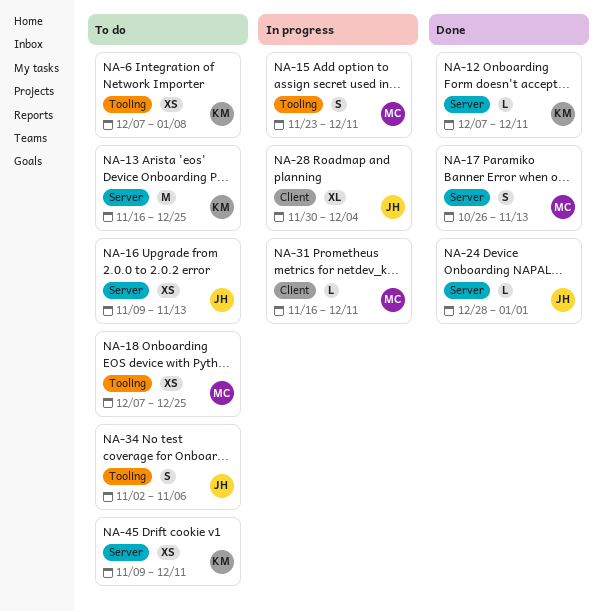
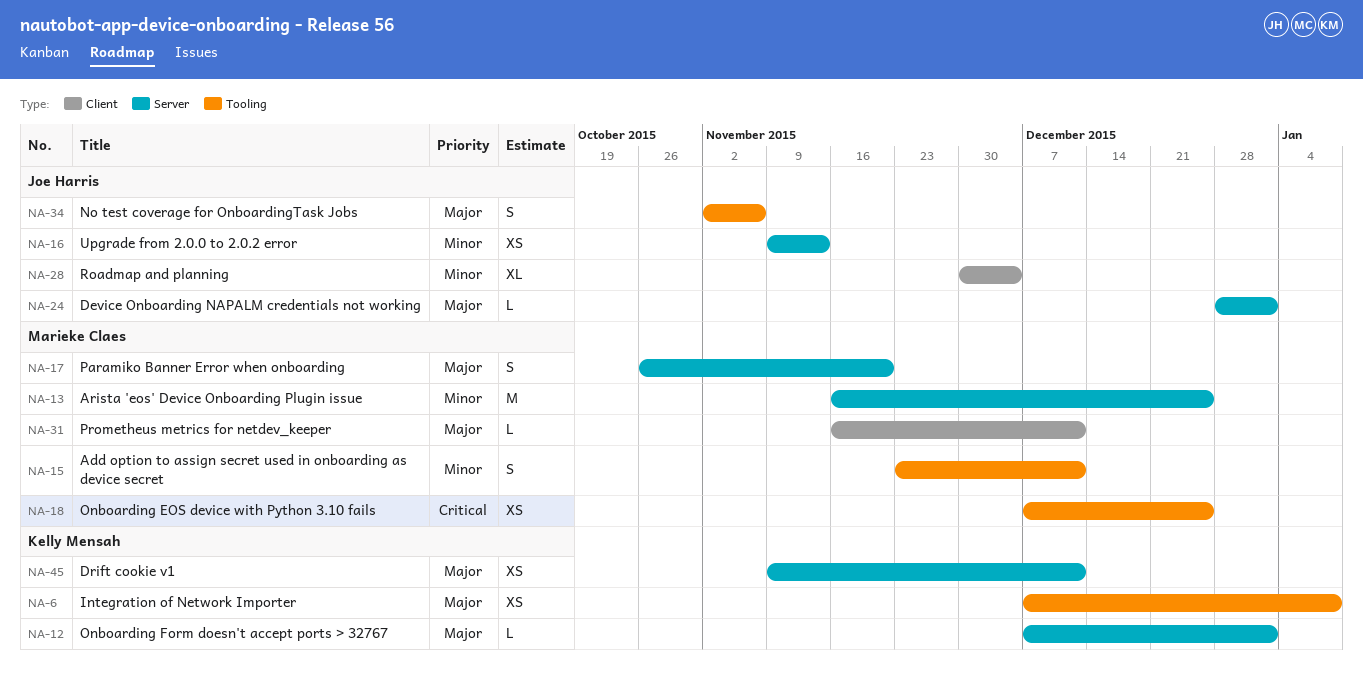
NA-12, due: Dec 11 -> Jan 1
NA-13, owner: Kelly Mensah -> Marieke Claes
NA-17, due: Nov 13 -> Nov 20

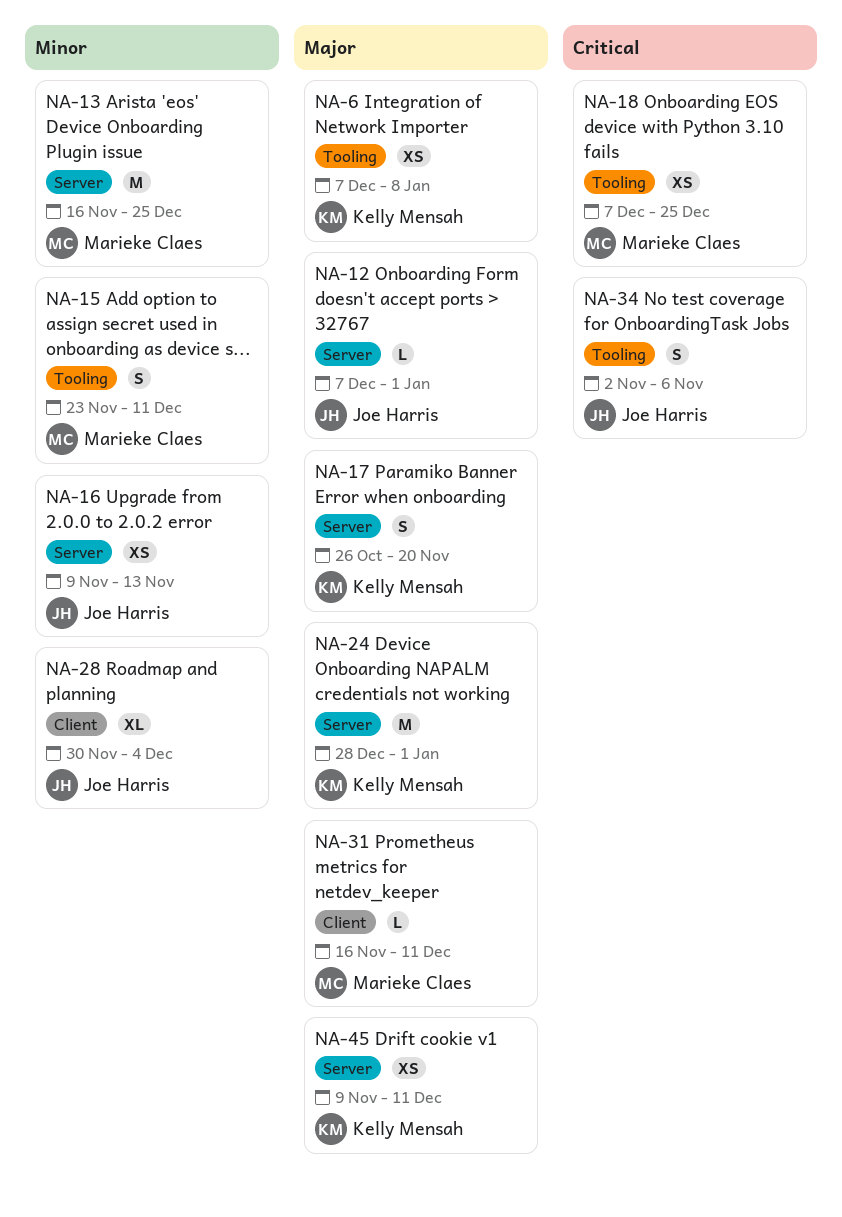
NA-12, owner: Kelly Mensah -> Joe Harris
NA-17, owner: Marieke Claes -> Kelly Mensah
NA-24, owner: Joe Harris -> Kelly Mensah
NA-24, estimate: L -> M
NA-34, priority: Major -> Critical

